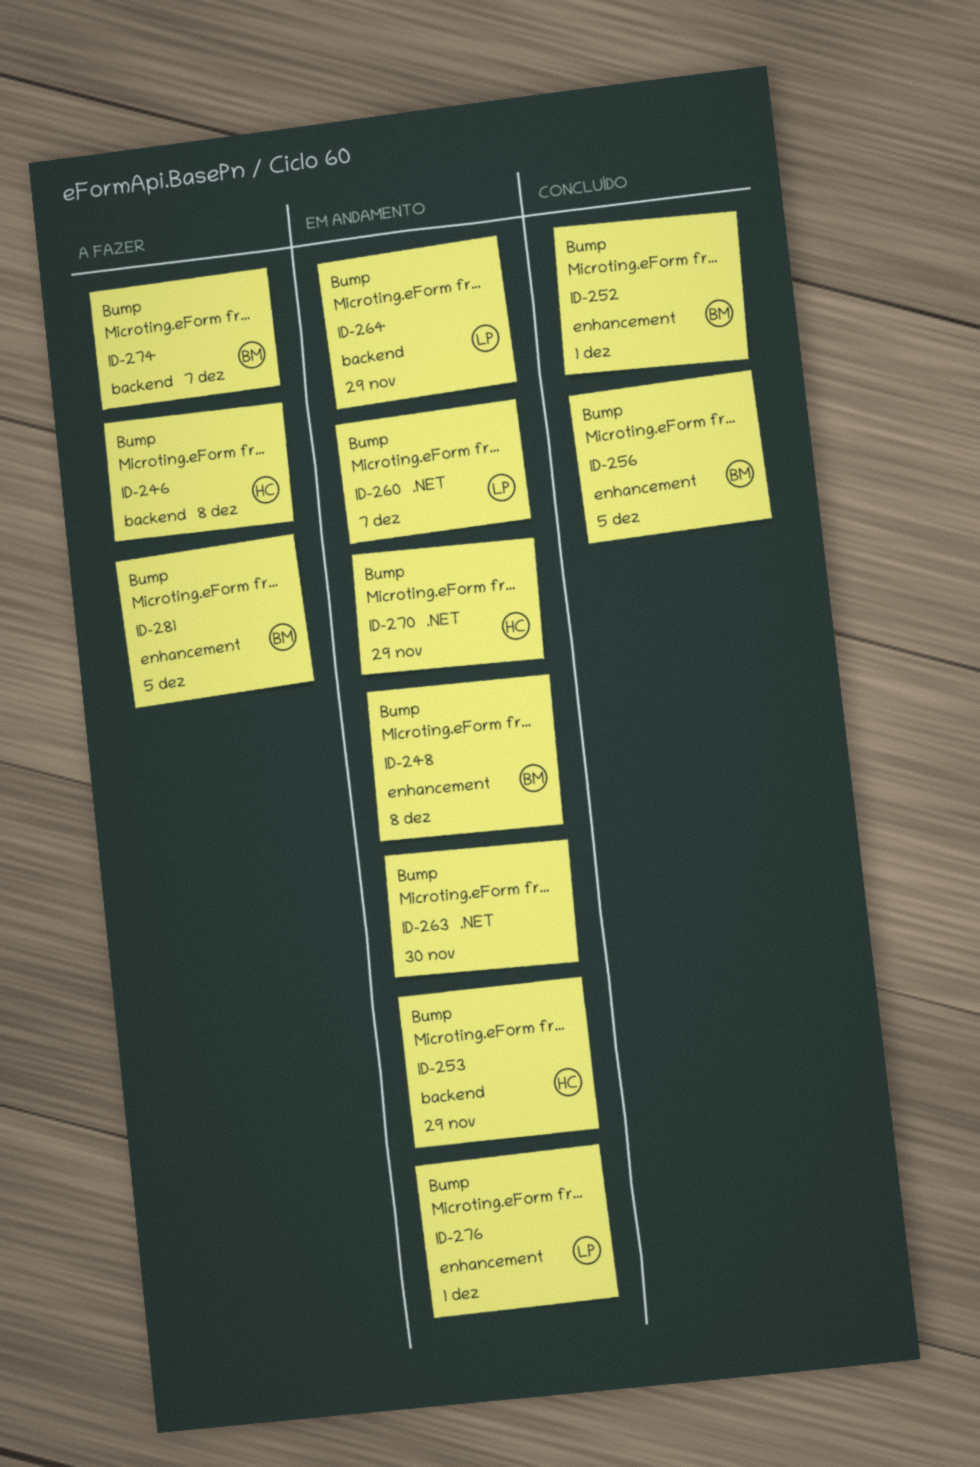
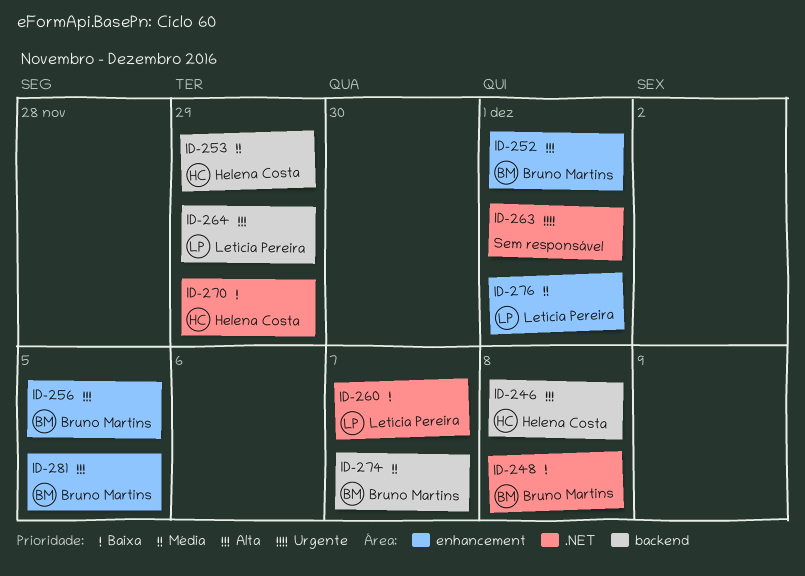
ID-248, label: enhancement -> .NET
ID-263, due: Nov 30 -> Dec 1

